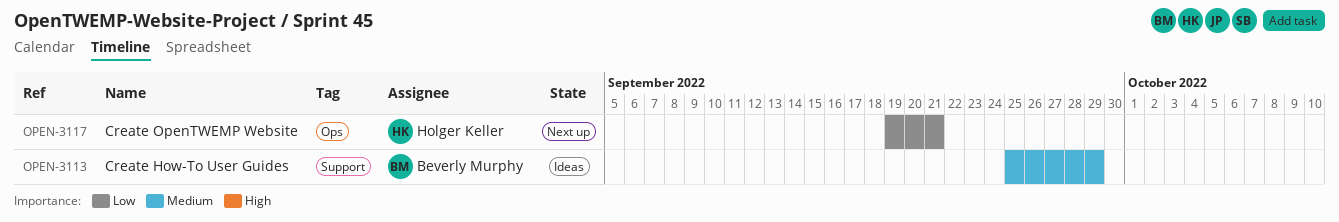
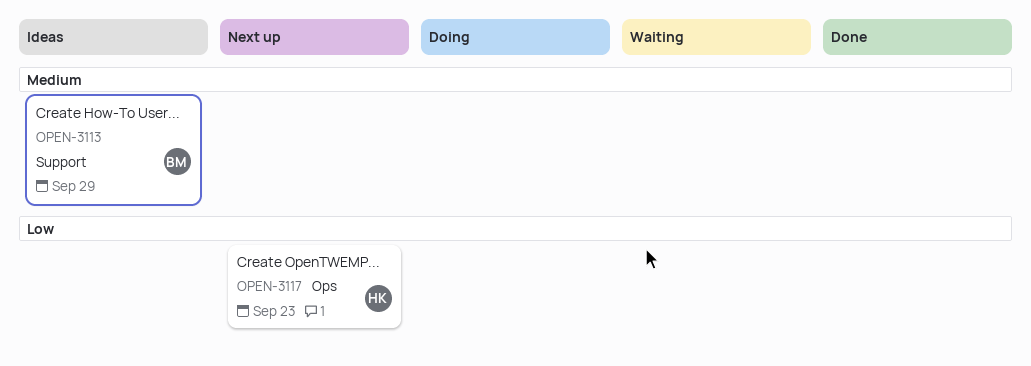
OPEN-3117, due: Sep 21 -> Sep 23

